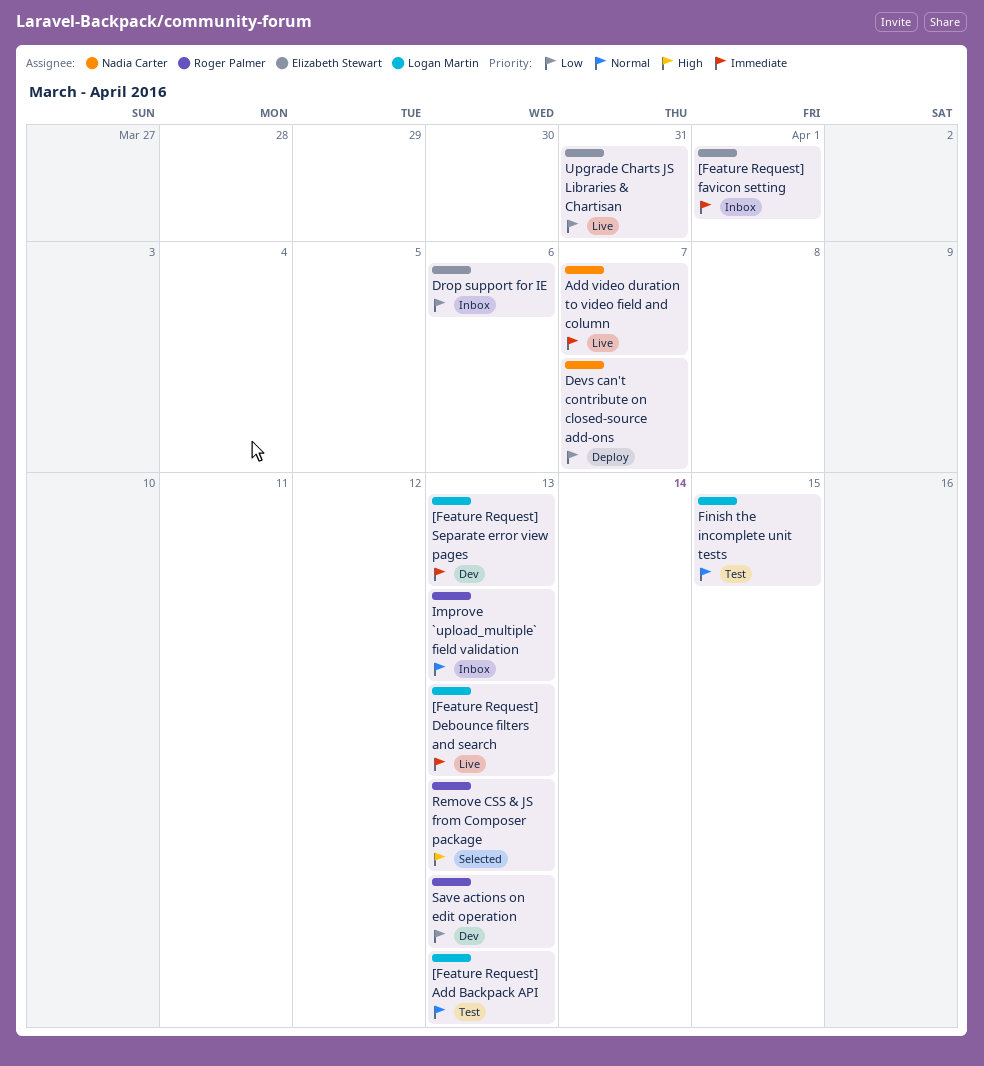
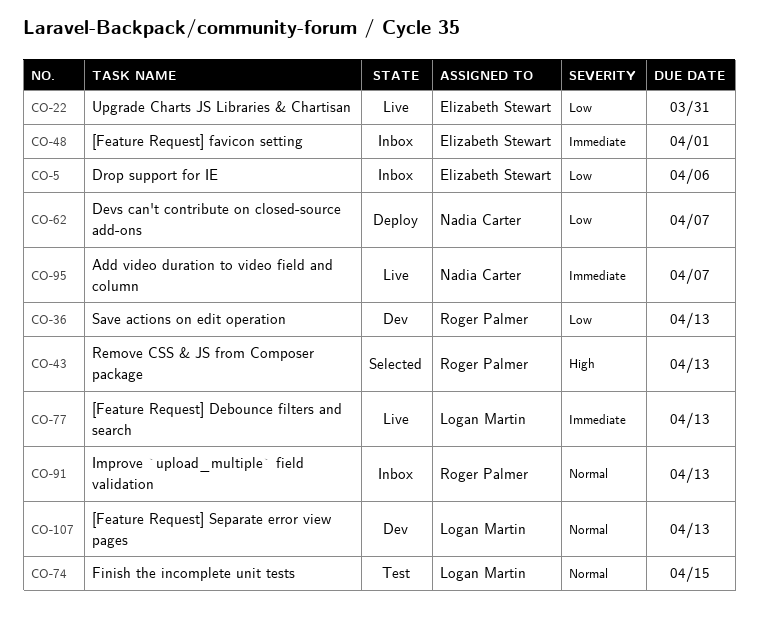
[Feature Request] Add Backpack API: present -> none
[Feature Request] Separate error view pages, priority: Immediate -> Normal

